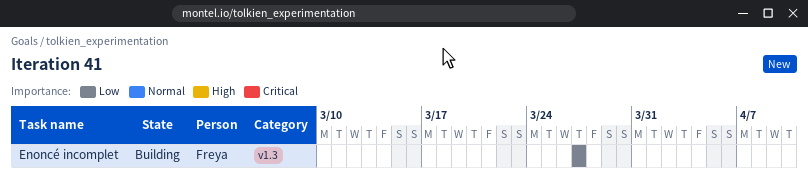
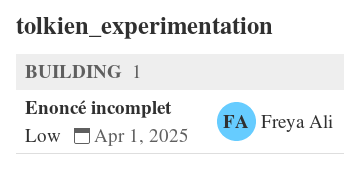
Enoncé incomplet, due: Mar 27 -> Apr 1

